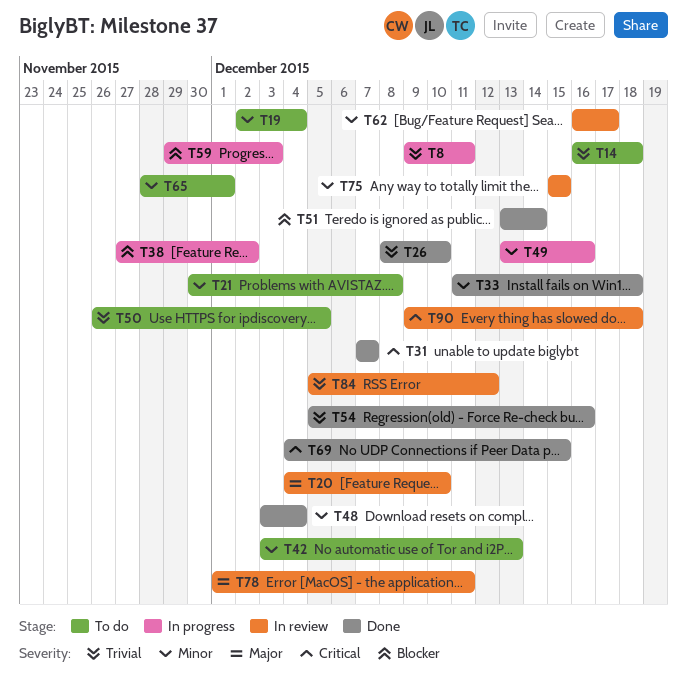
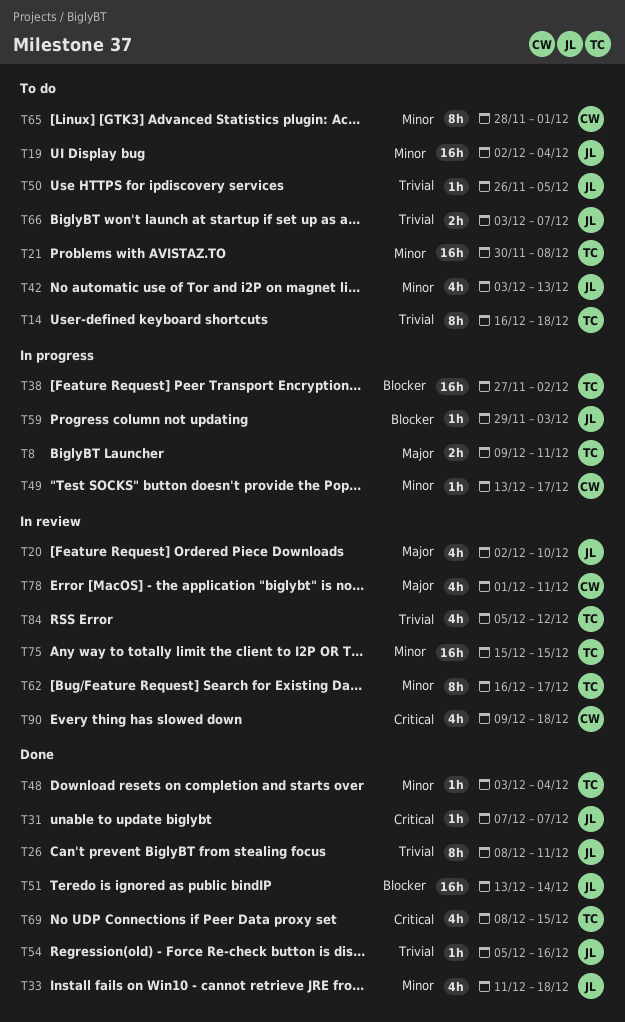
T8, priority: Trivial -> Major
T20, start: Dec 4 -> Dec 2
T26, due: Dec 10 -> Dec 11
T49, due: Dec 16 -> Dec 17
T66: none -> present
T69, start: Dec 4 -> Dec 8

